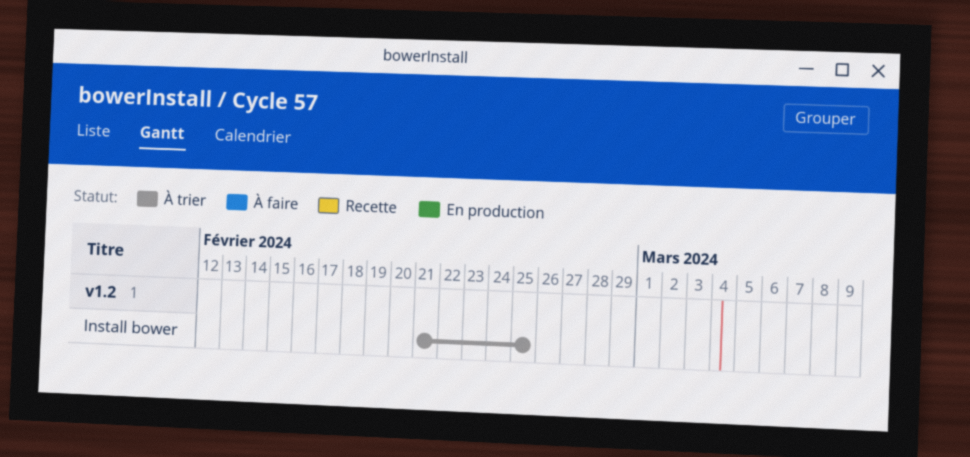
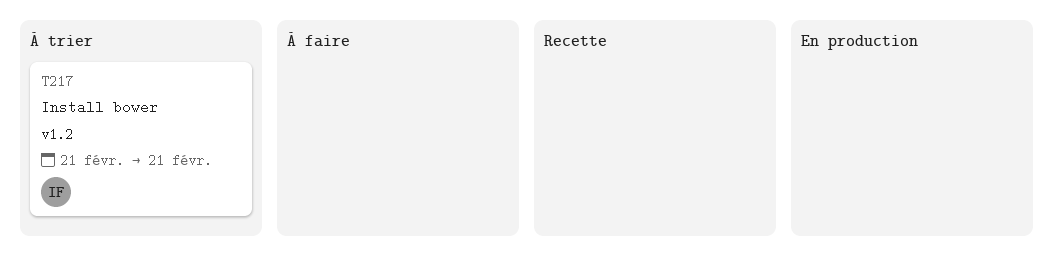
Install bower, due: Feb 25 -> Feb 21

